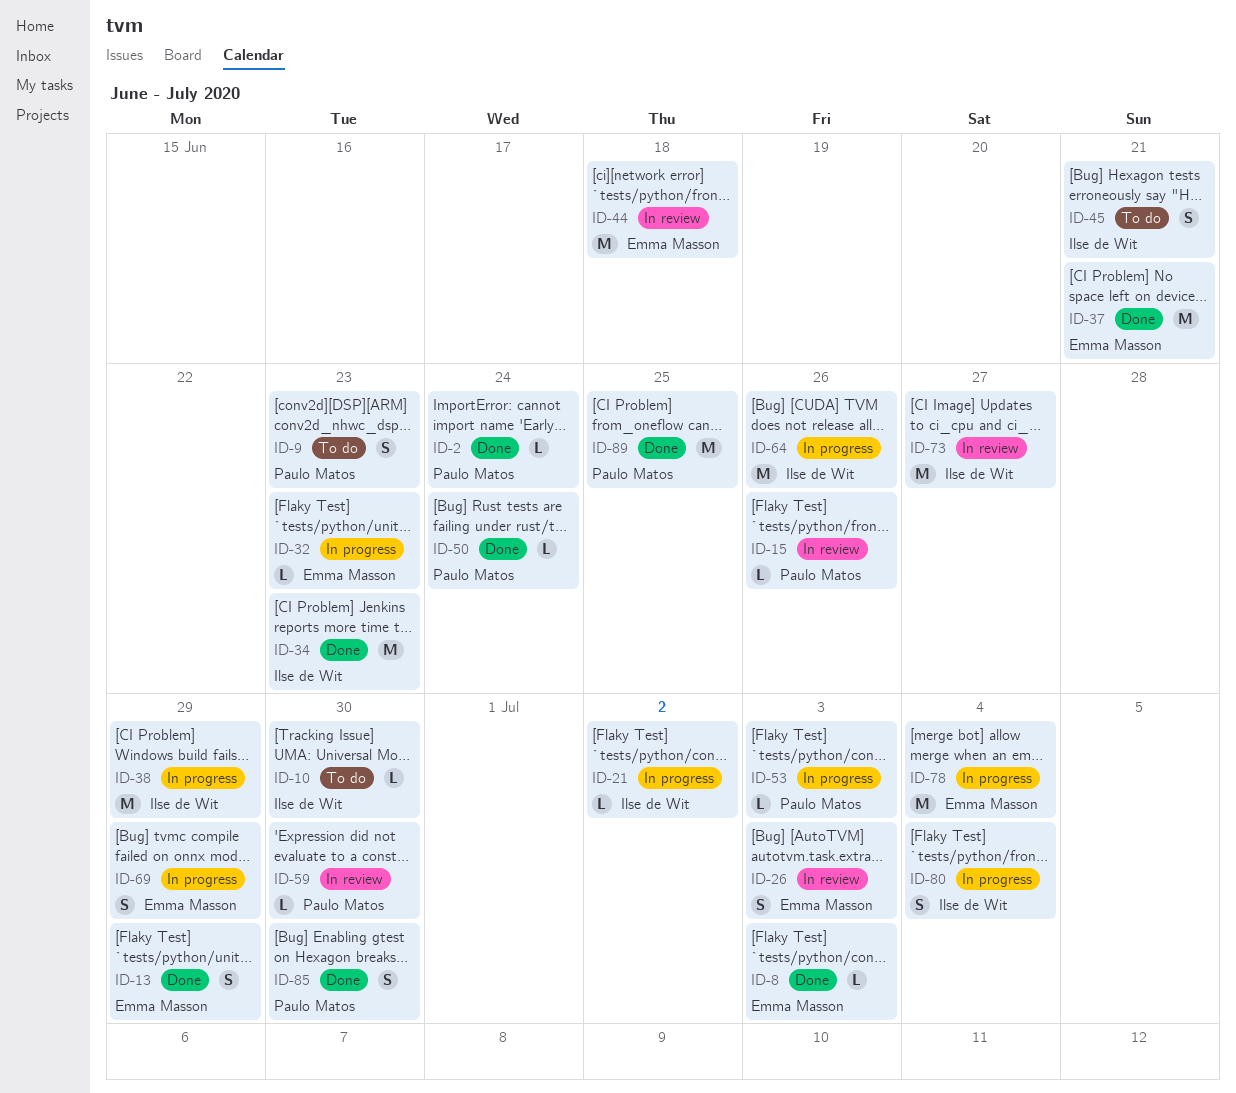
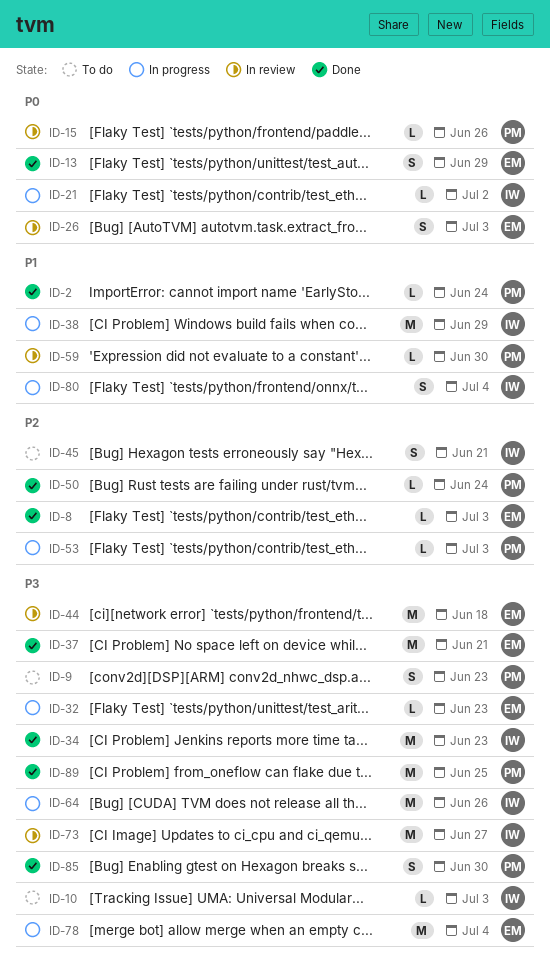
ID-10, due: Jun 30 -> Jul 3
ID-69: present -> none

